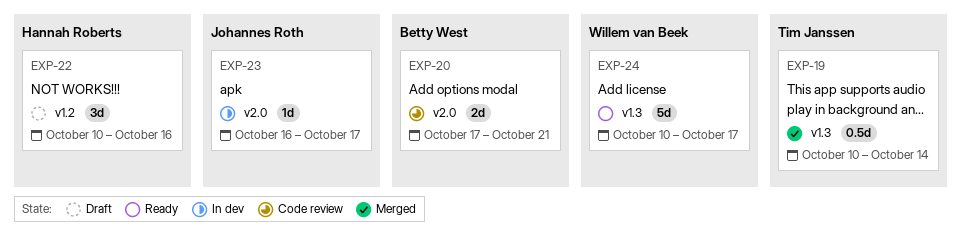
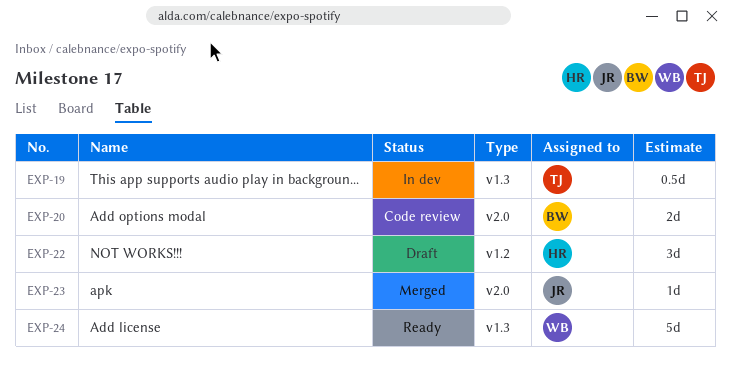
EXP-19, status: Merged -> In dev
EXP-23, status: In dev -> Merged

